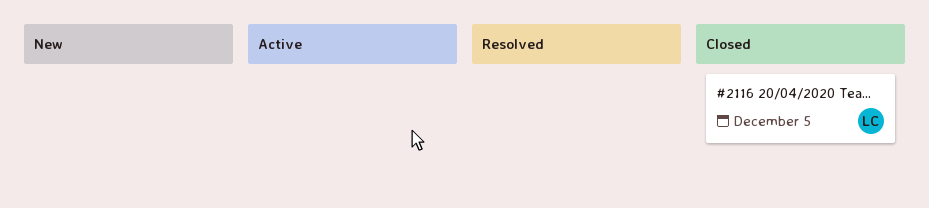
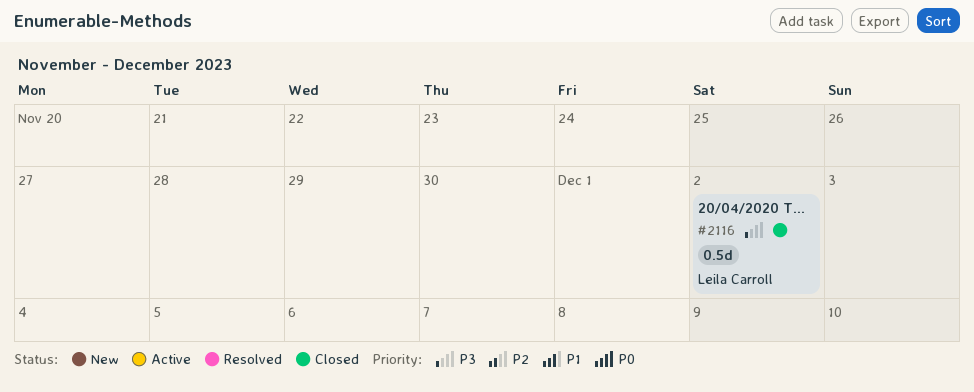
#2116, due: Dec 5 -> Dec 2

